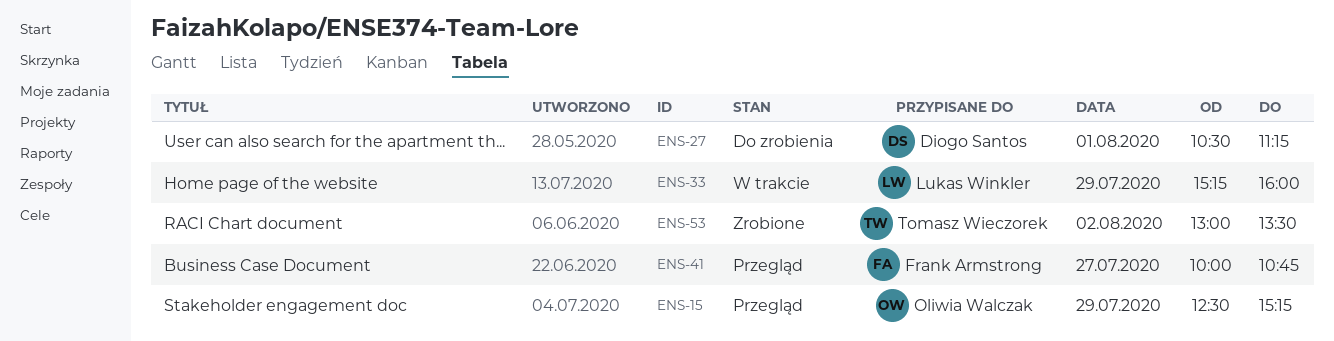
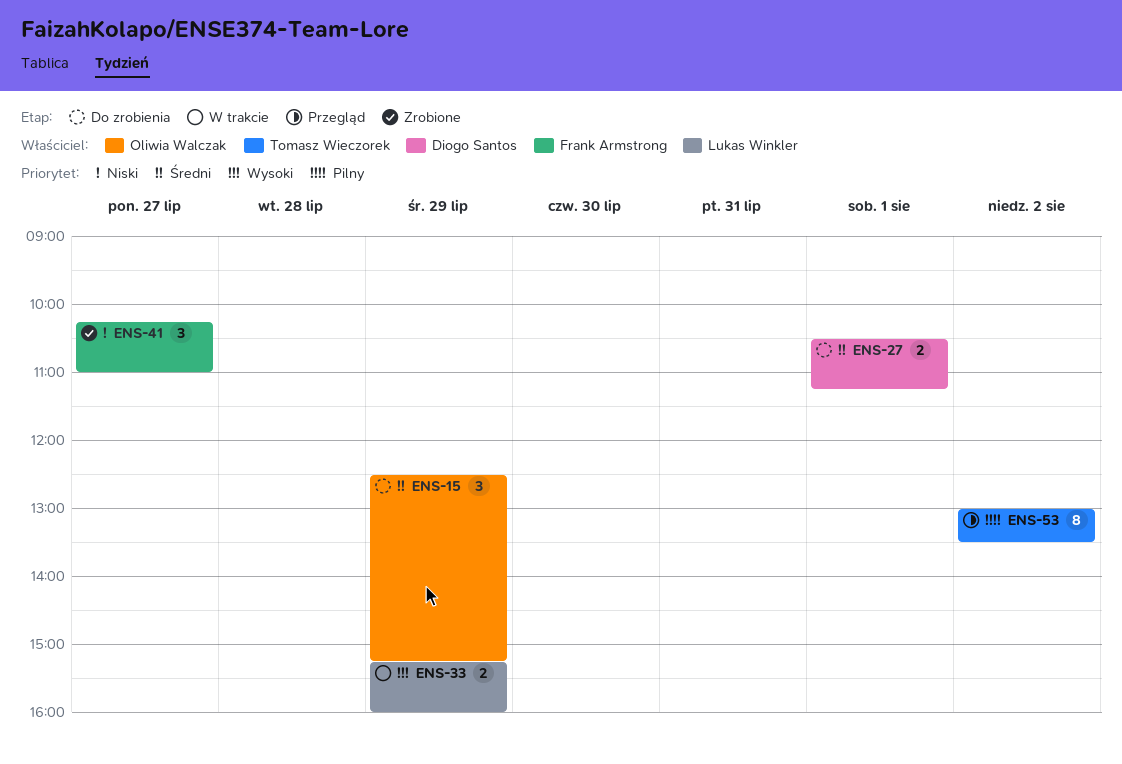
ENS-15, status: Przegląd -> Do zrobienia
ENS-41, status: Przegląd -> Zrobione
ENS-41, begins: 10:00 -> 10:15
ENS-41, ends: 10:45 -> 11:00
ENS-53, status: Zrobione -> Przegląd

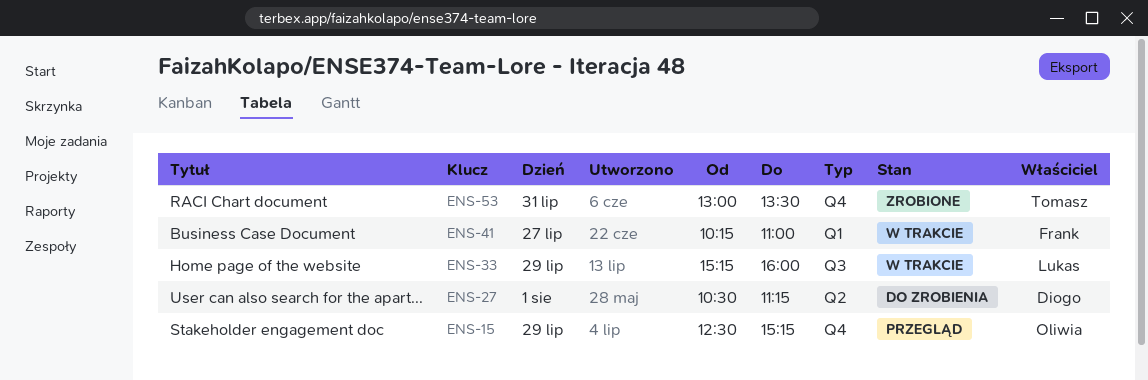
ENS-15, status: Do zrobienia -> Przegląd
ENS-41, status: Zrobione -> W trakcie
ENS-53, status: Przegląd -> Zrobione
ENS-53, day: Aug 2 -> Jul 31

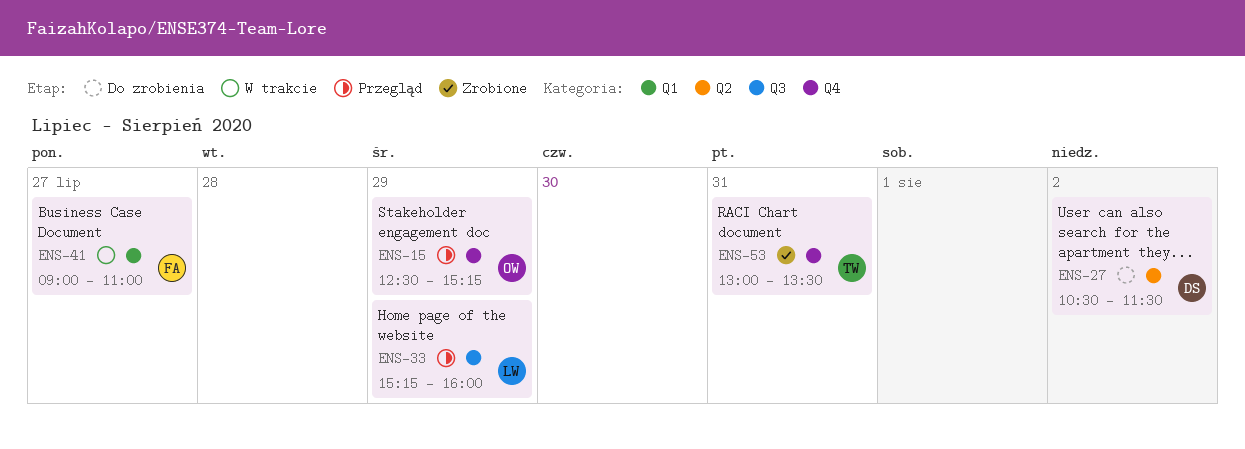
ENS-27, day: Aug 1 -> Aug 2
ENS-27, ends: 11:15 -> 11:30
ENS-33, status: W trakcie -> Przegląd
ENS-41, begins: 10:15 -> 09:00

